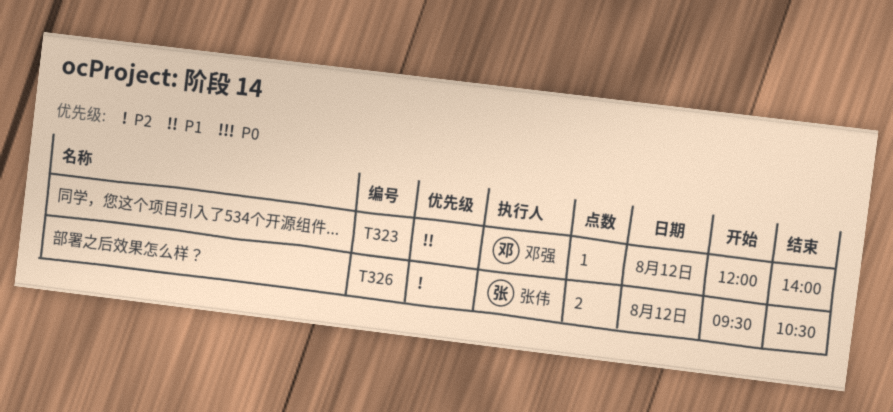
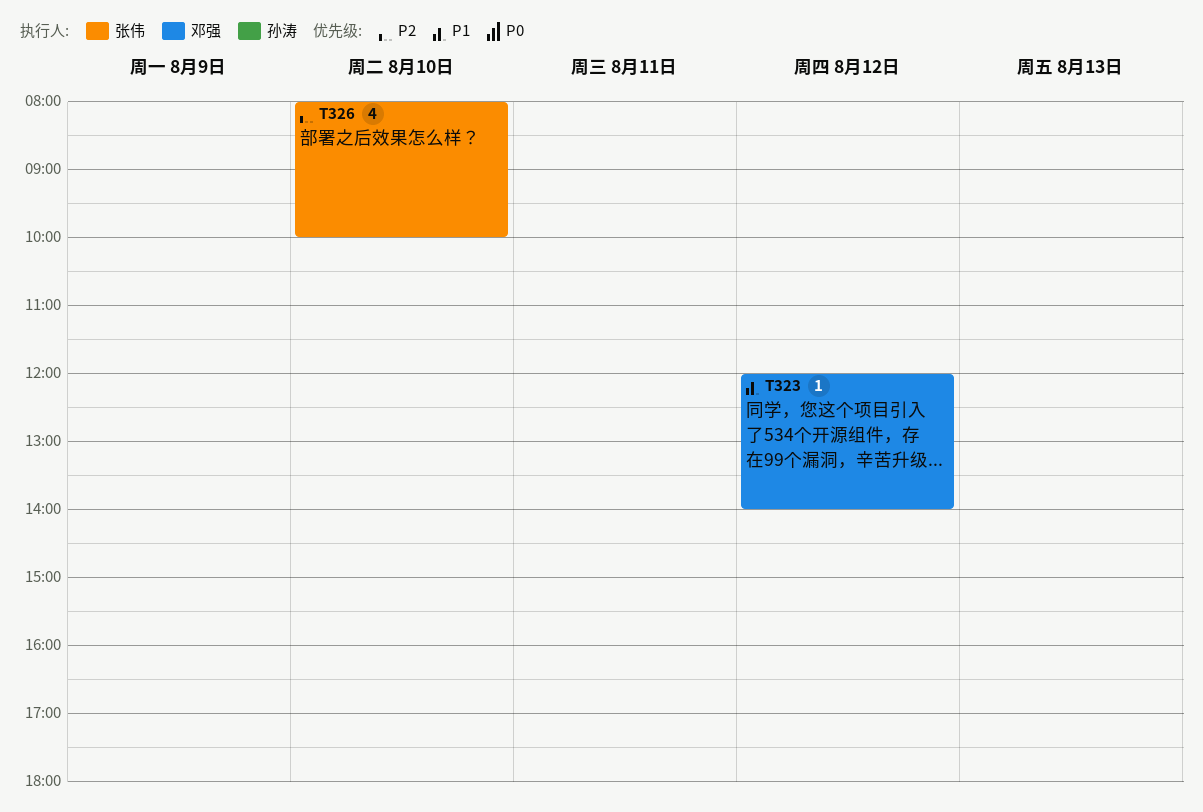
T326, estimate: 2 -> 4
T326, day: Aug 12 -> Aug 10
T326, begins: 09:30 -> 08:00
T326, ends: 10:30 -> 10:00

